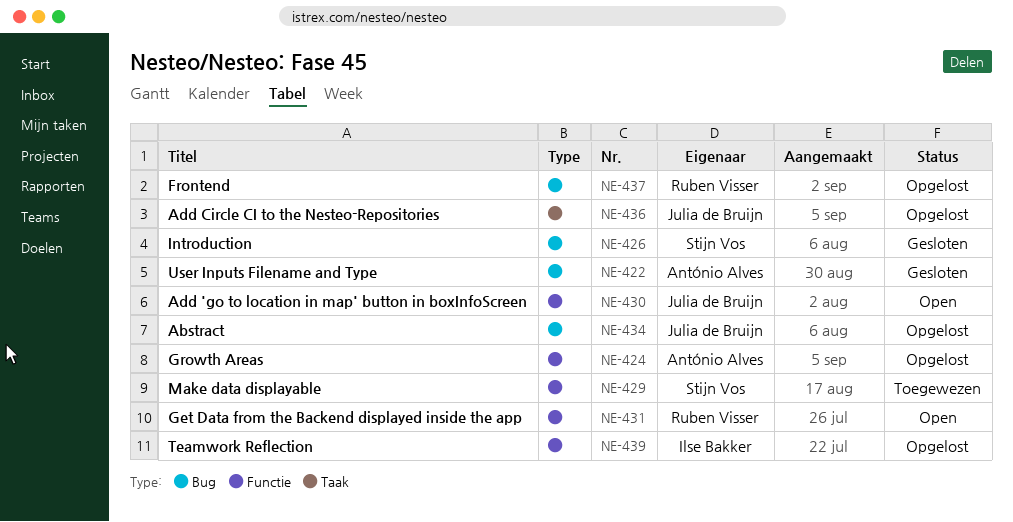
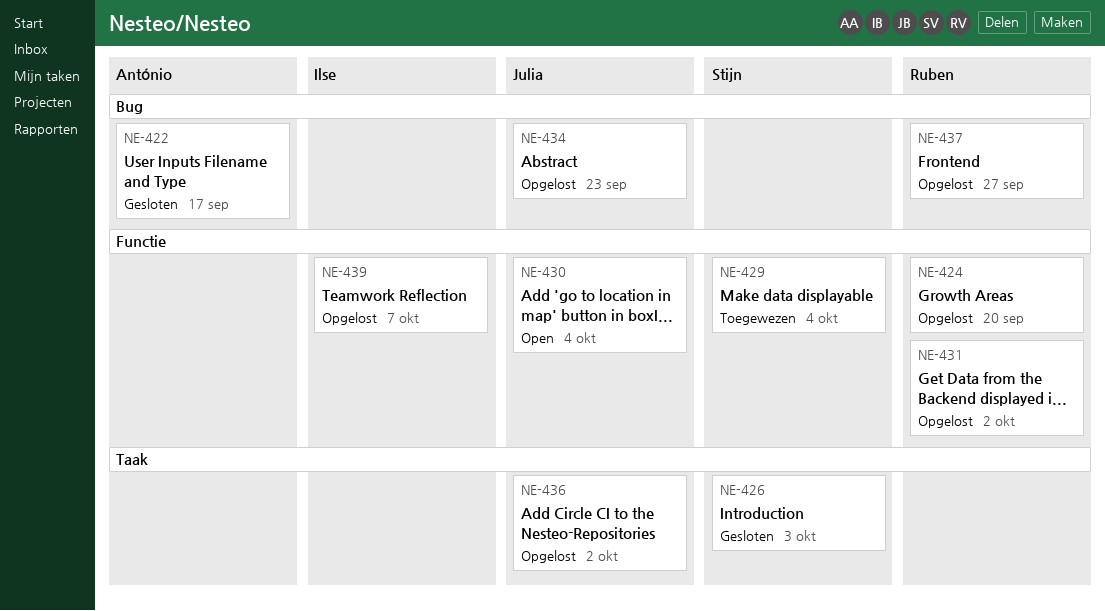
NE-424, owner: António Alves -> Ruben Visser
NE-426, label: Bug -> Taak
NE-431, status: Open -> Opgelost

